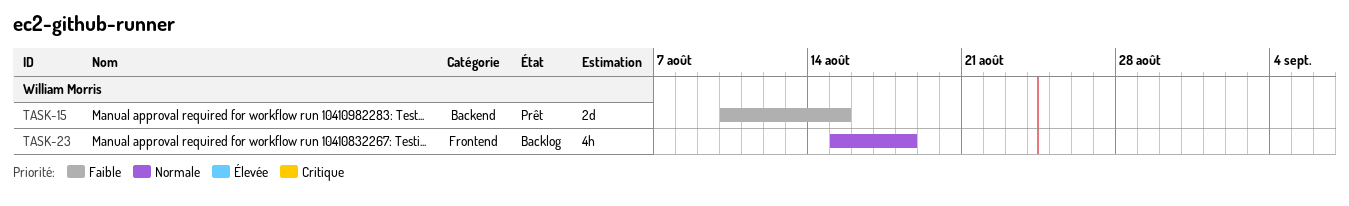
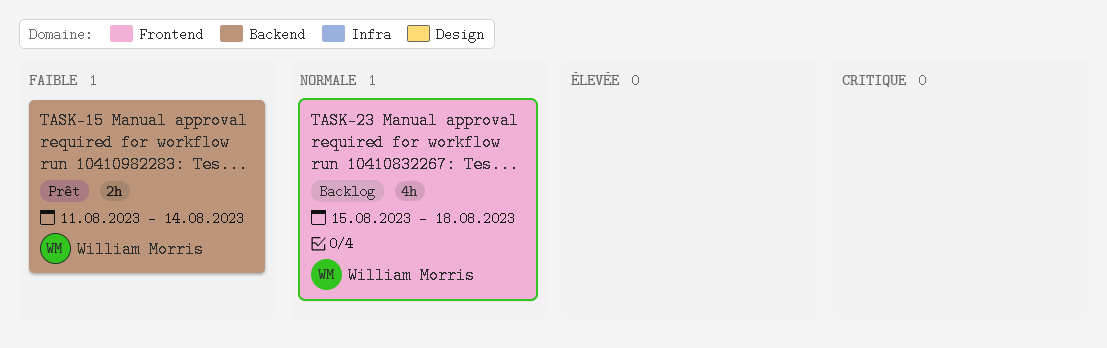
TASK-15, estimate: 2d -> 2h
TASK-15, start: Aug 10 -> Aug 11
TASK-15, due: Aug 15 -> Aug 14

